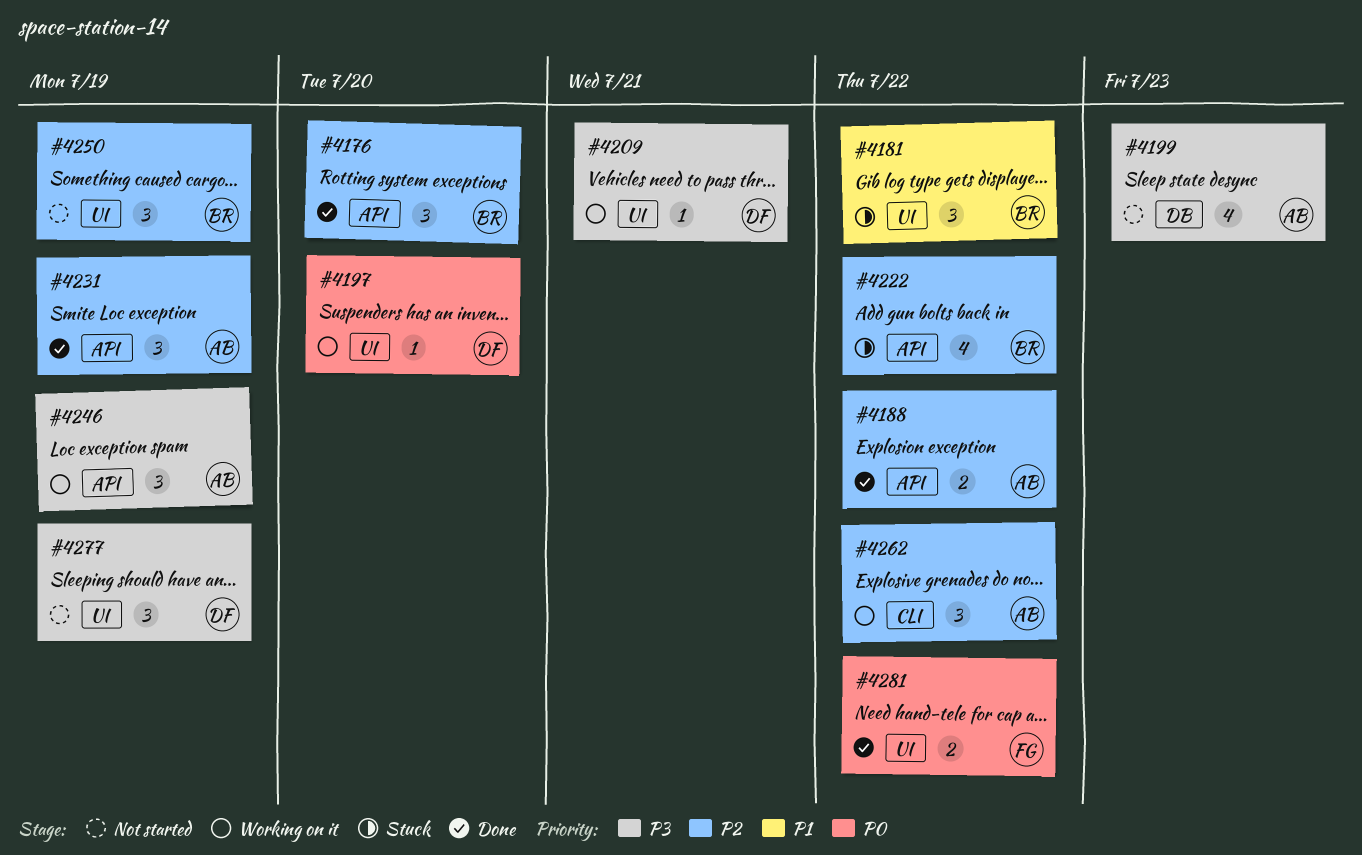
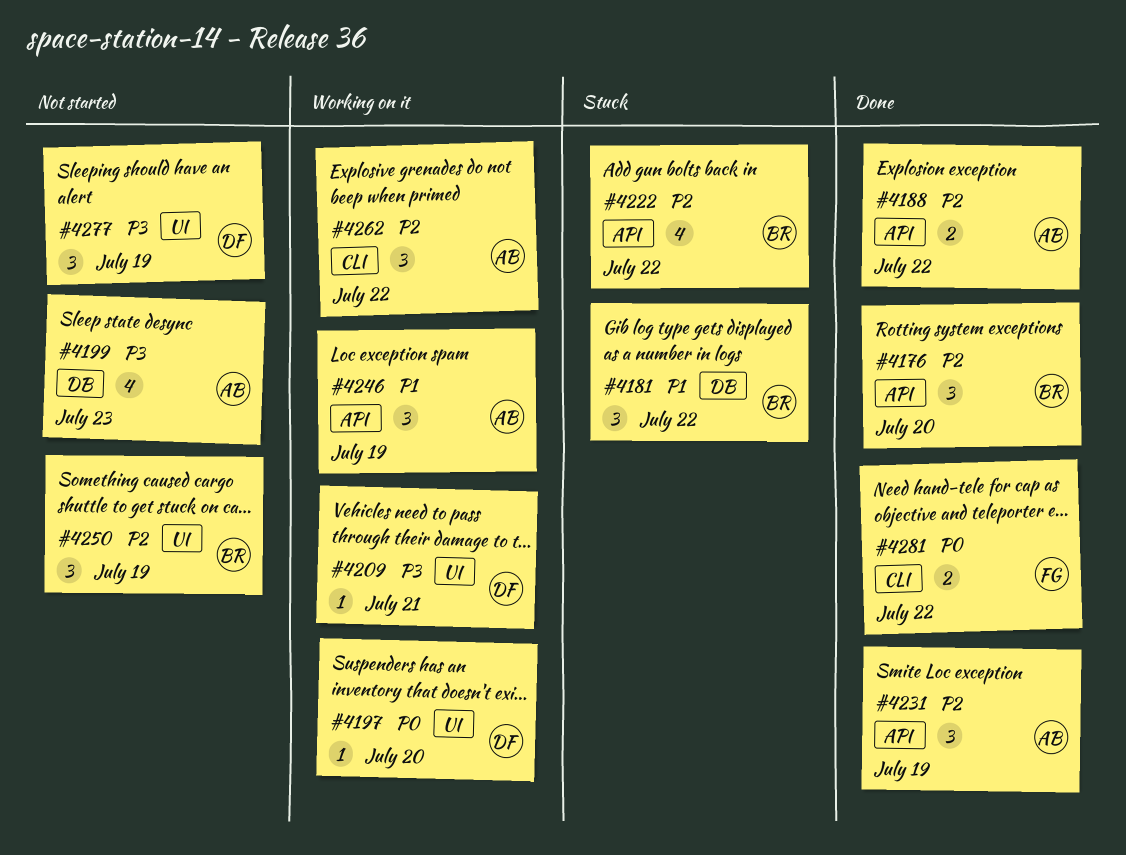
#4181, label: UI -> DB
#4246, priority: P3 -> P1
#4281, label: UI -> CLI

